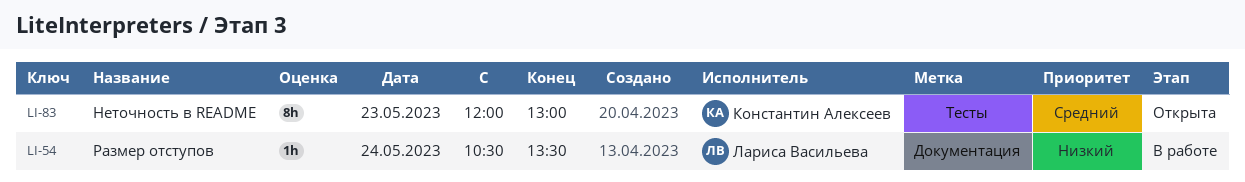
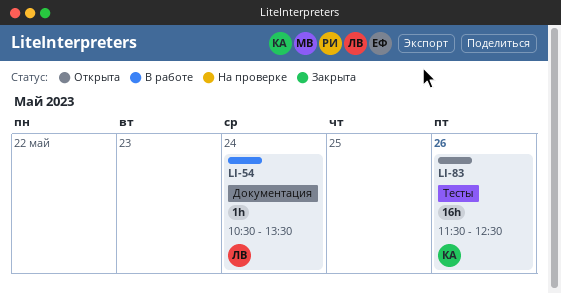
LI-83, estimate: 8h -> 16h
LI-83, day: May 23 -> May 26
LI-83, begins: 12:00 -> 11:30
LI-83, ends: 13:00 -> 12:30

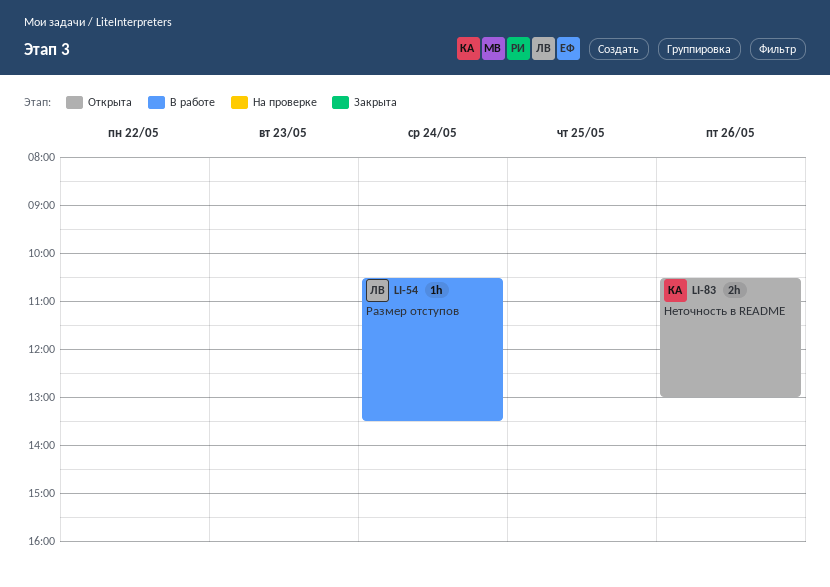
LI-83, estimate: 16h -> 2h
LI-83, begins: 11:30 -> 10:30
LI-83, ends: 12:30 -> 13:00

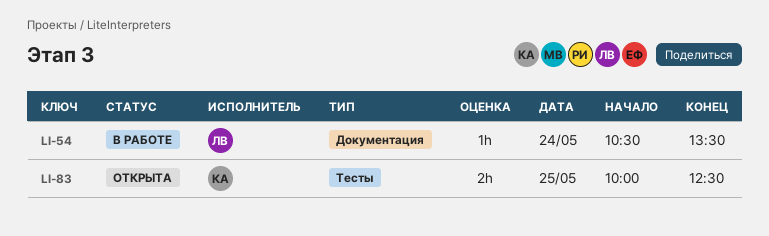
LI-83, day: May 26 -> May 25
LI-83, begins: 10:30 -> 10:00
LI-83, ends: 13:00 -> 12:30

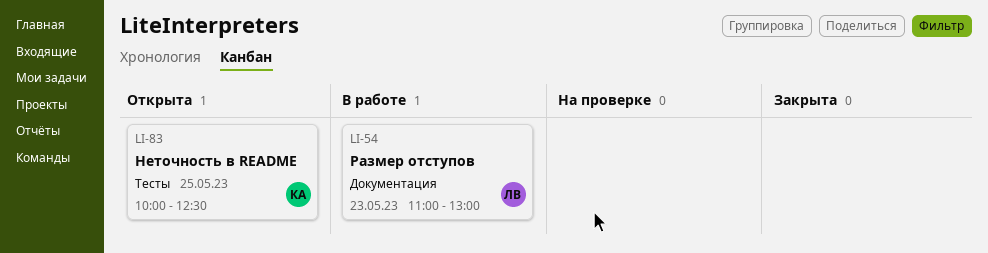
LI-54, day: May 24 -> May 23
LI-54, begins: 10:30 -> 11:00
LI-54, ends: 13:30 -> 13:00

